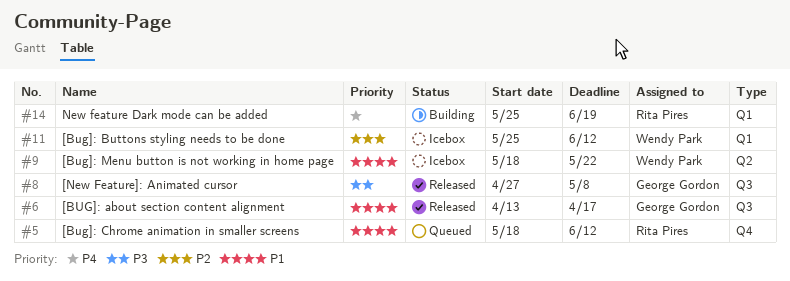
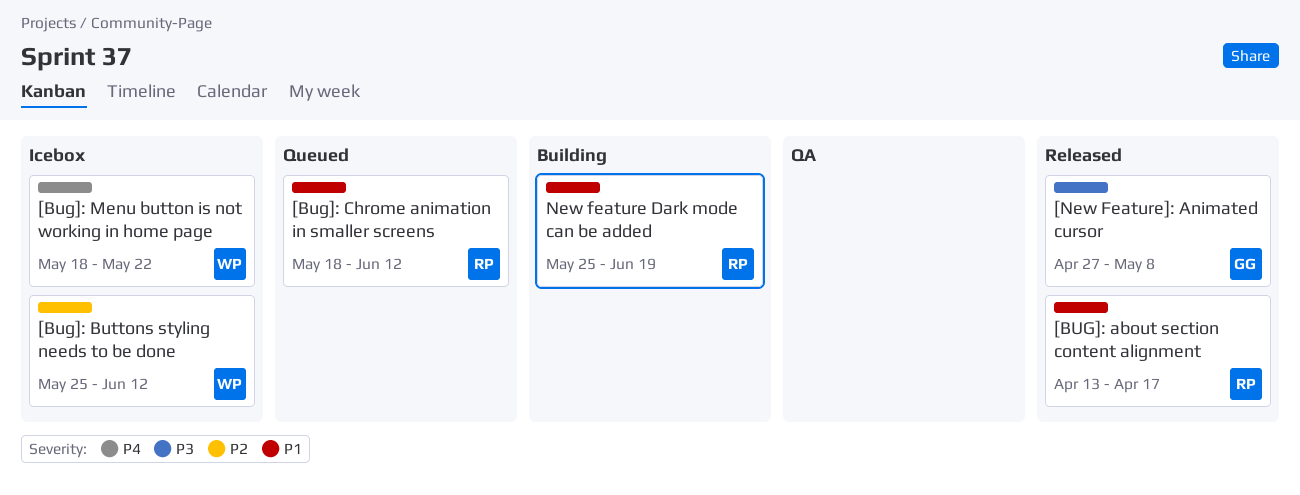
[BUG]: about section content alignment, owner: George Gordon -> Rita Pires
[Bug]: Menu button is not working in home page, priority: P1 -> P4
New feature Dark mode can be added, priority: P4 -> P1

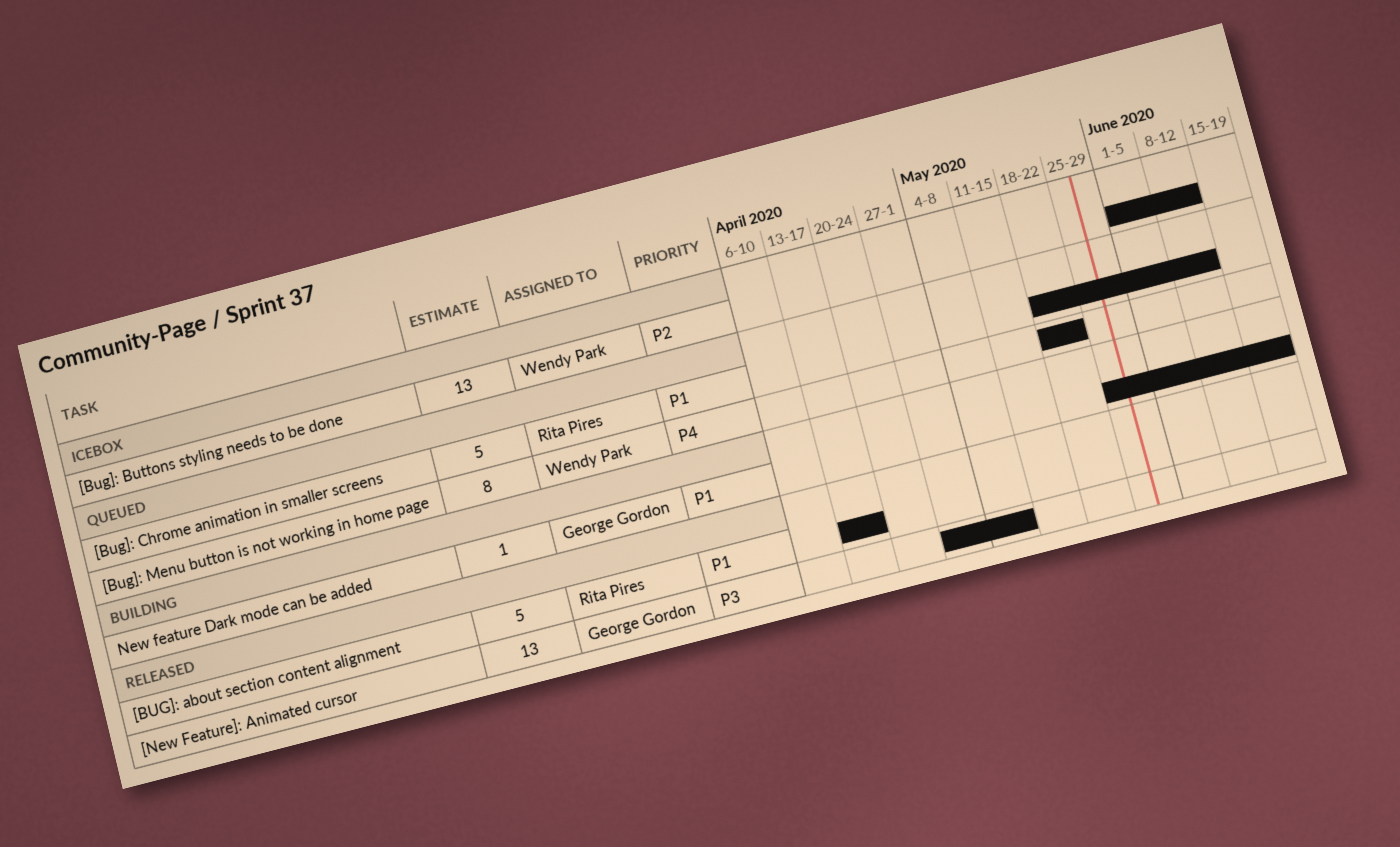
[Bug]: Buttons styling needs to be done, start: May 25 -> Jun 1
[Bug]: Menu button is not working in home page, status: Icebox -> Queued
New feature Dark mode can be added, owner: Rita Pires -> George Gordon

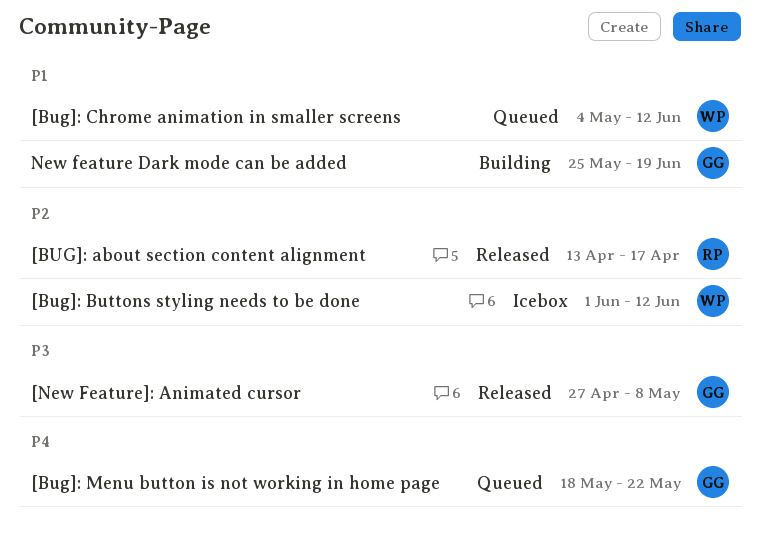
[BUG]: about section content alignment, priority: P1 -> P2
[Bug]: Chrome animation in smaller screens, owner: Rita Pires -> Wendy Park
[Bug]: Chrome animation in smaller screens, start: May 18 -> May 4
[Bug]: Menu button is not working in home page, owner: Wendy Park -> George Gordon

